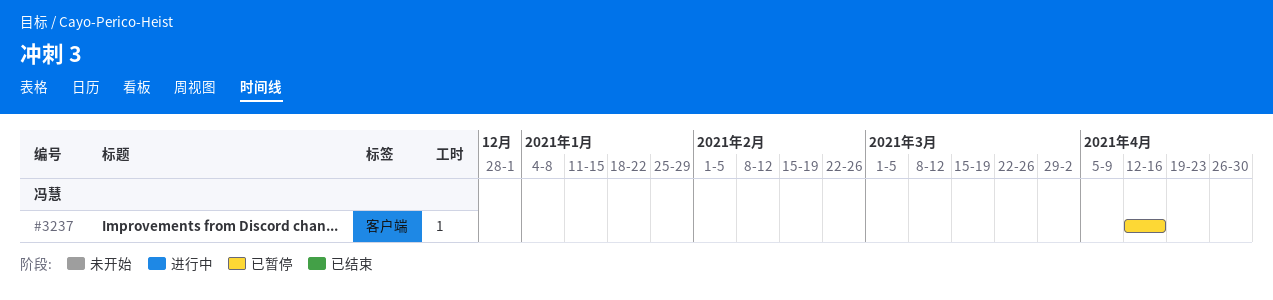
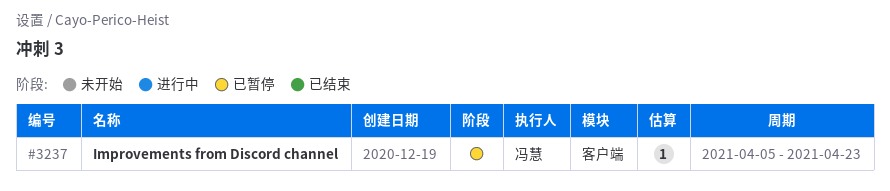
#3237, start: Apr 12 -> Apr 5
#3237, due: Apr 16 -> Apr 23

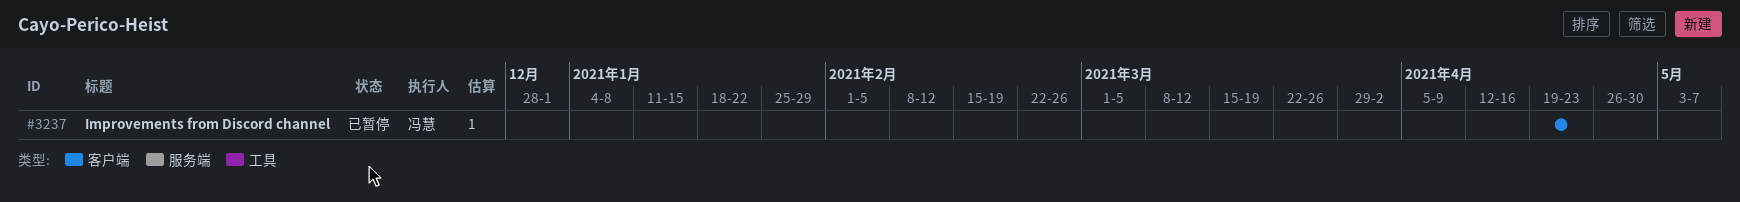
#3237, start: Apr 5 -> Apr 19

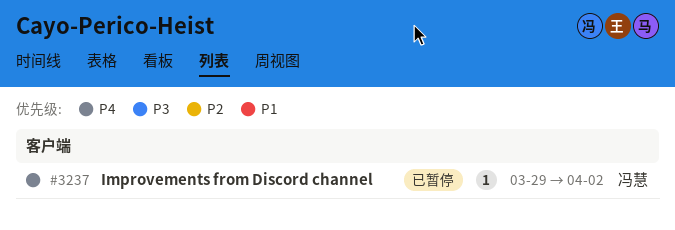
#3237, start: Apr 19 -> Mar 29
#3237, due: Apr 23 -> Apr 2

